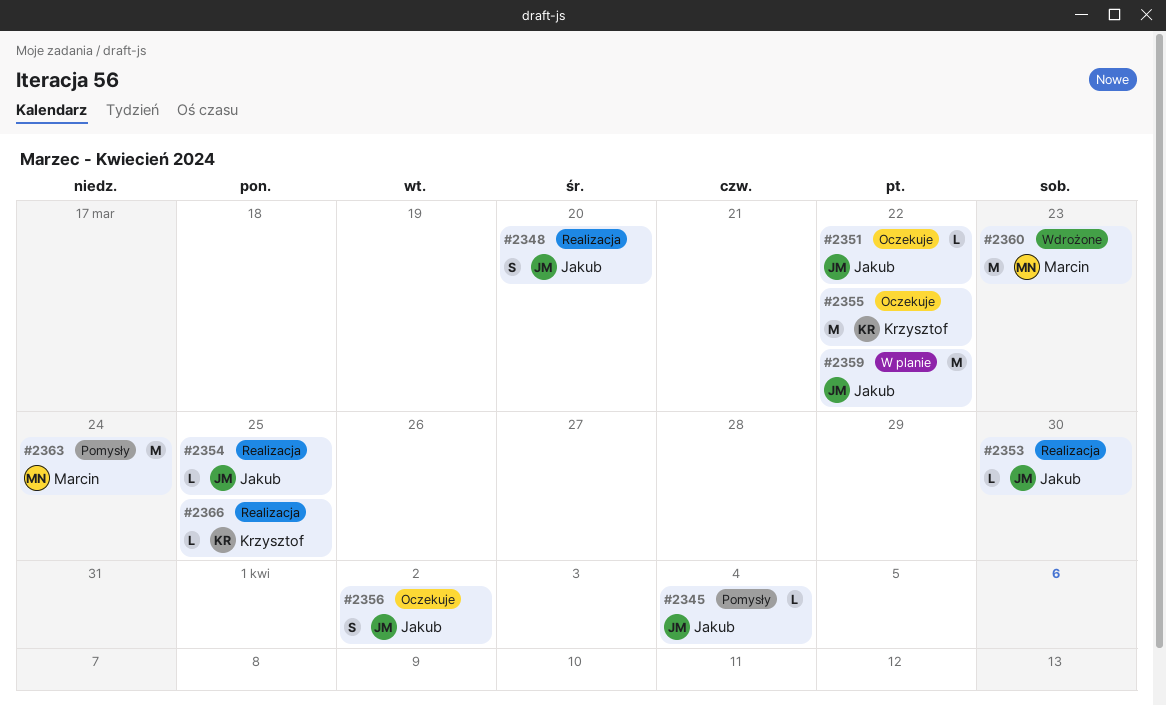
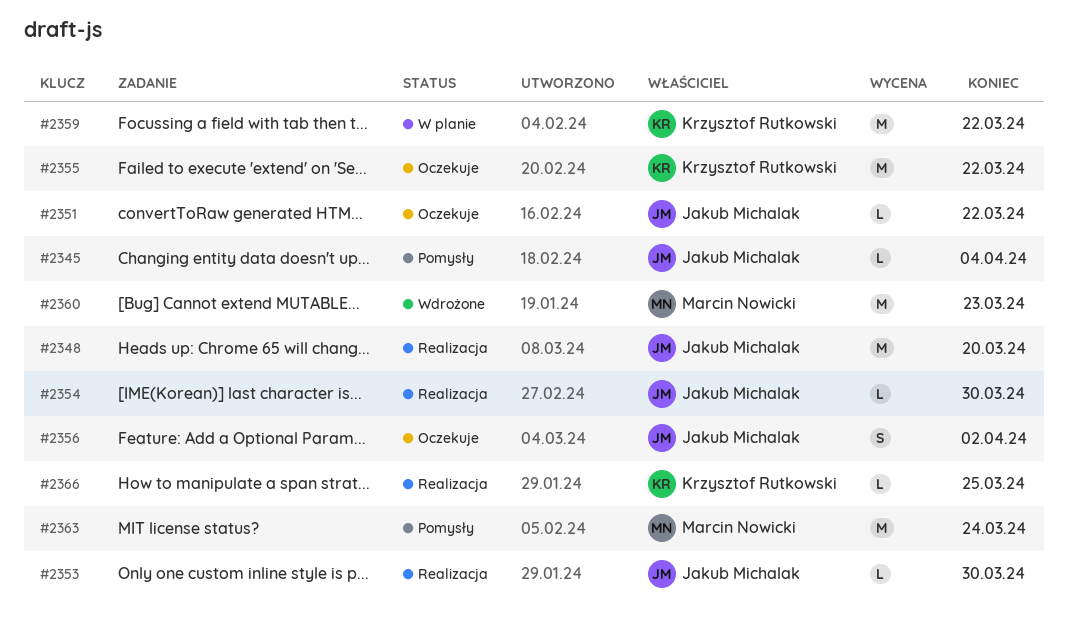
#2348, estimate: S -> M
#2354, due: Mar 25 -> Mar 30
#2359, owner: Jakub Michalak -> Krzysztof Rutkowski

